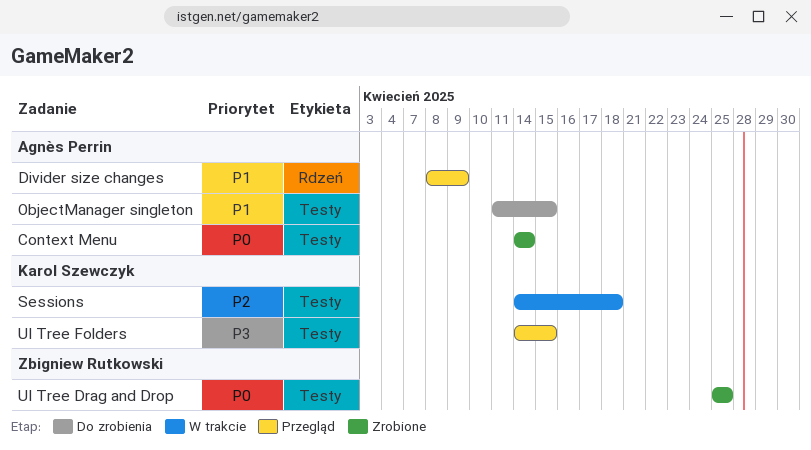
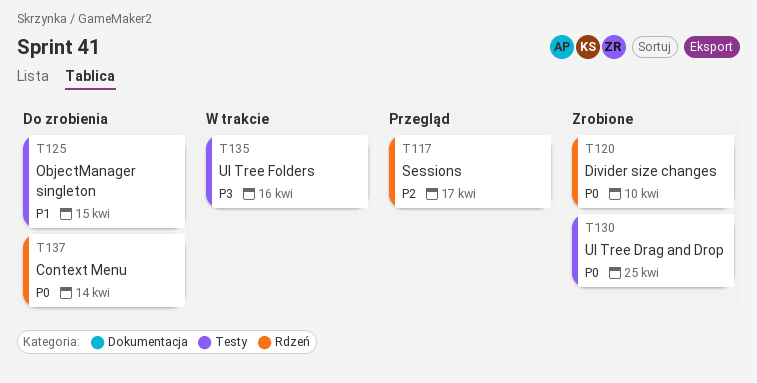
Context Menu, status: Zrobione -> Do zrobienia
Context Menu, label: Testy -> Rdzeń
Divider size changes, status: Przegląd -> Zrobione
Divider size changes, priority: P1 -> P0
Divider size changes, due: Apr 9 -> Apr 10
Sessions, status: W trakcie -> Przegląd
Sessions, label: Testy -> Rdzeń
Sessions, due: Apr 18 -> Apr 17
UI Tree Folders, status: Przegląd -> W trakcie
UI Tree Folders, due: Apr 15 -> Apr 16

